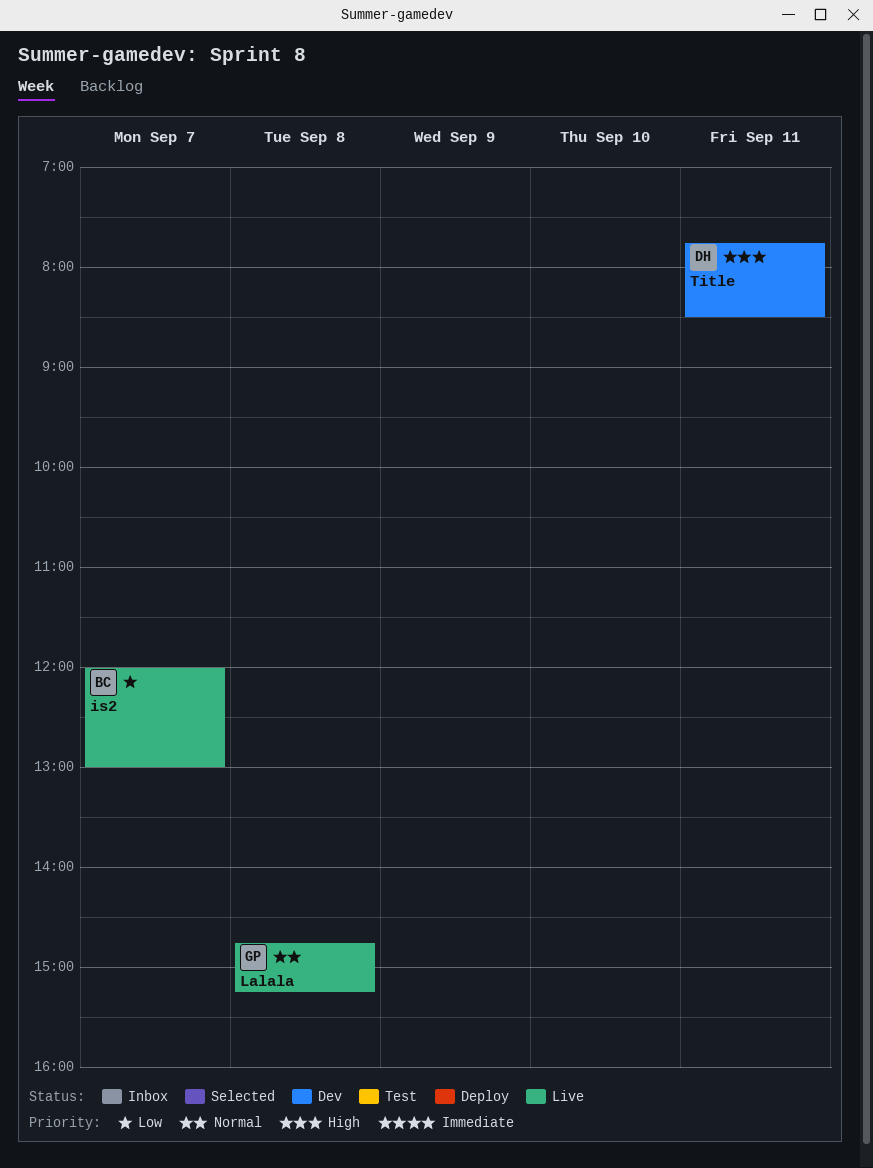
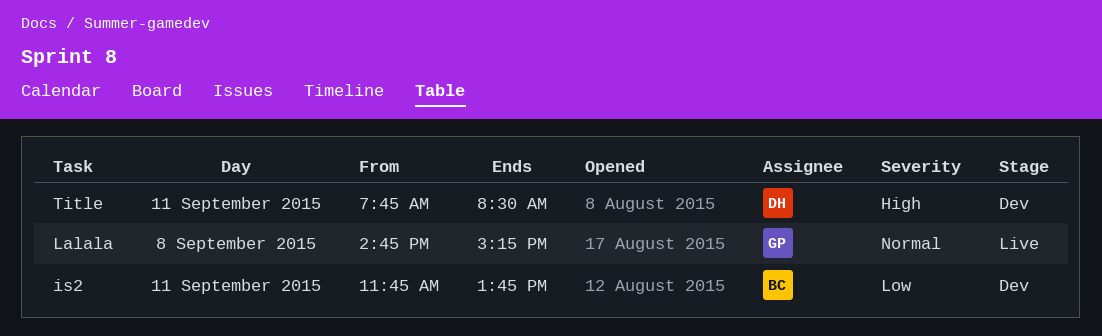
is2, status: Live -> Dev
is2, day: Sep 7 -> Sep 11
is2, begins: 12:00 -> 11:45
is2, ends: 13:00 -> 13:45

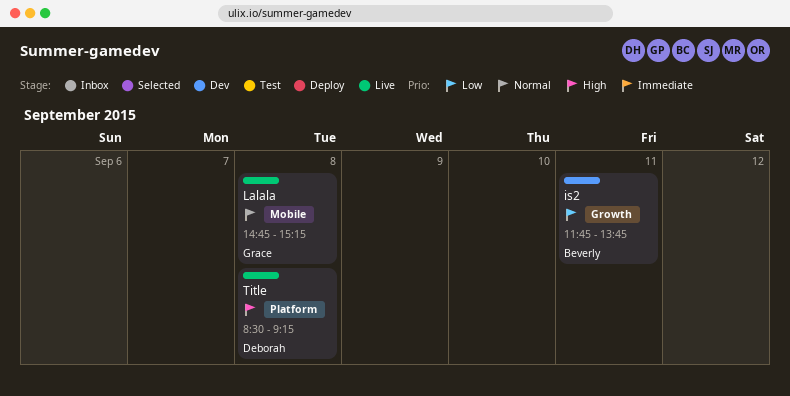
Title, status: Dev -> Live
Title, day: Sep 11 -> Sep 8
Title, begins: 07:45 -> 08:30
Title, ends: 08:30 -> 09:15

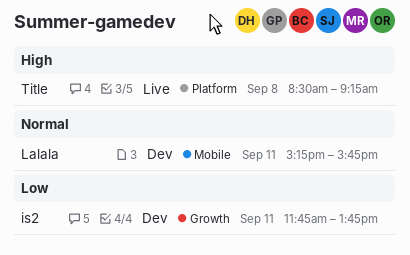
Lalala, status: Live -> Dev
Lalala, day: Sep 8 -> Sep 11
Lalala, begins: 14:45 -> 15:15
Lalala, ends: 15:15 -> 15:45

